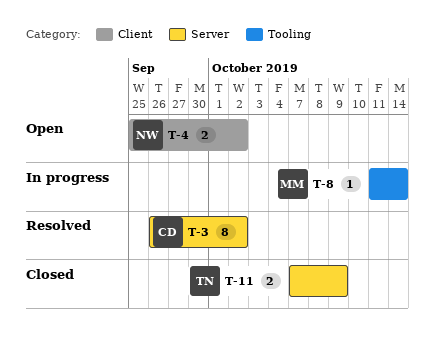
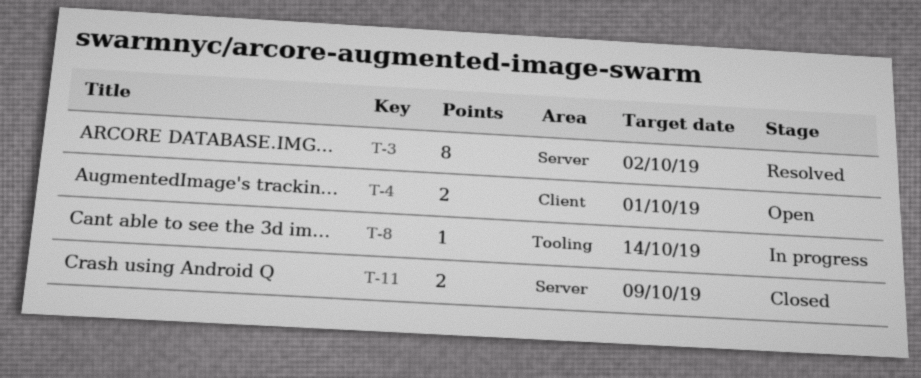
T-4, due: Oct 2 -> Oct 1

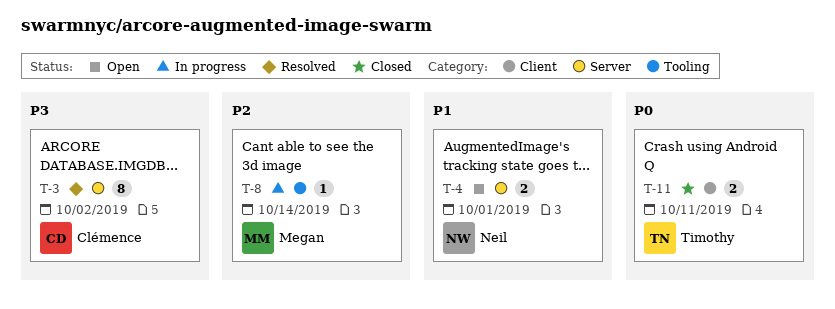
T-4, label: Client -> Server
T-11, label: Server -> Client
T-11, due: Oct 9 -> Oct 11

